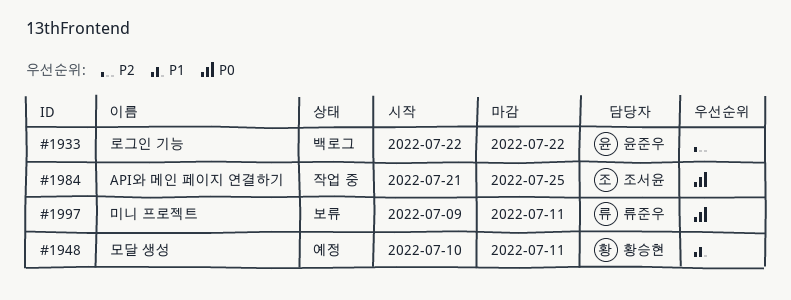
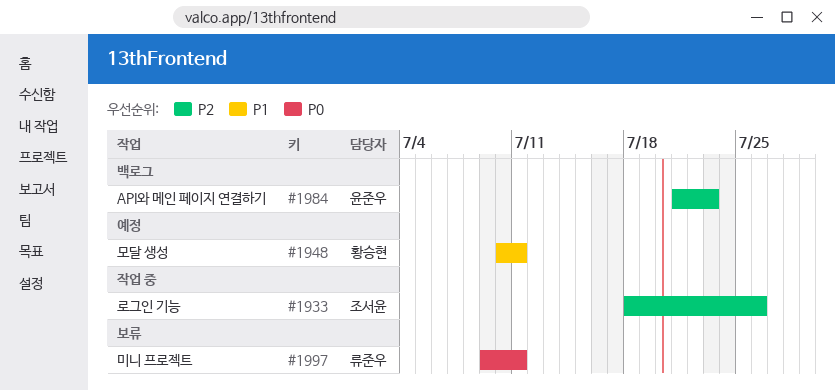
#1933, status: 백로그 -> 작업 중
#1933, owner: 윤준우 -> 조서윤
#1933, start: Jul 22 -> Jul 18
#1933, due: Jul 22 -> Jul 26
#1984, status: 작업 중 -> 백로그
#1984, owner: 조서윤 -> 윤준우
#1984, priority: P0 -> P2
#1984, due: Jul 25 -> Jul 23

